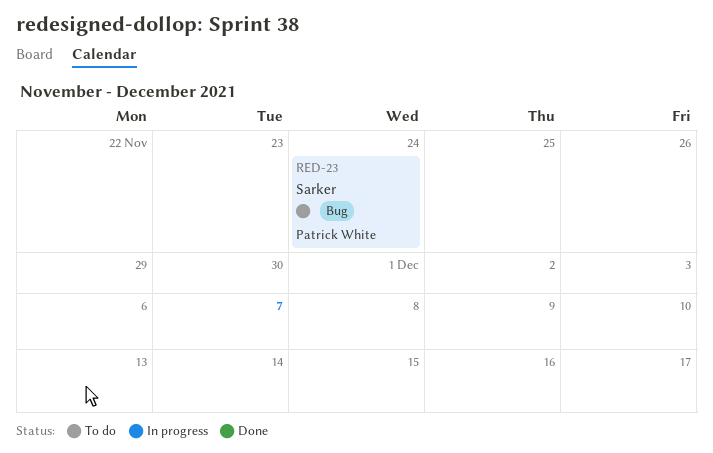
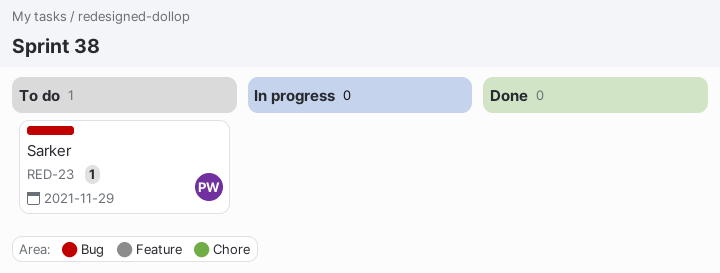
RED-23, due: Nov 24 -> Nov 29

